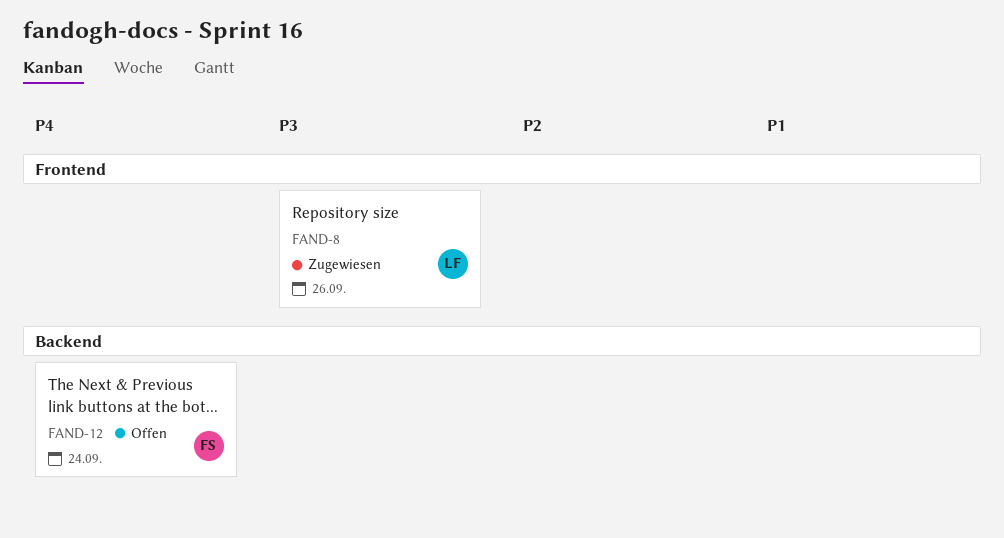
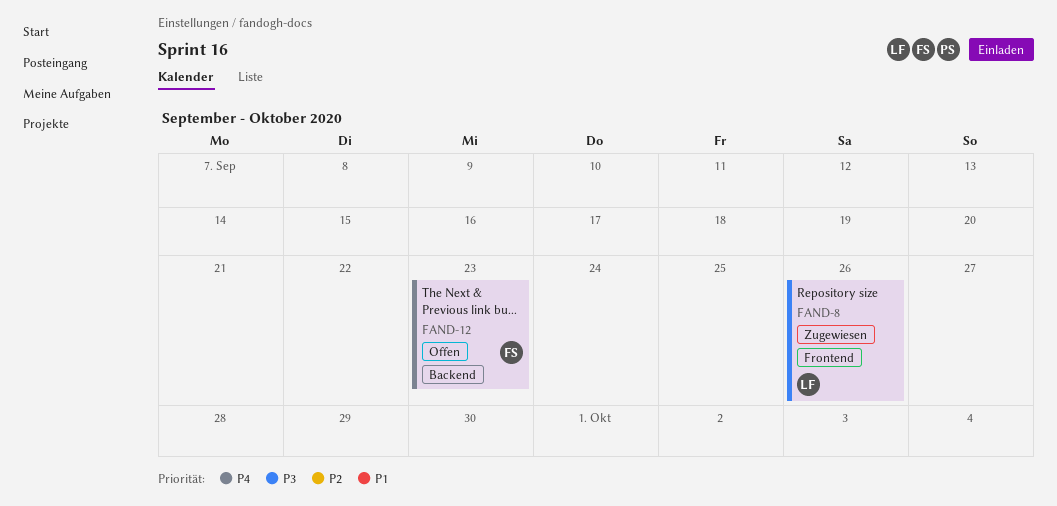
FAND-12, due: Sep 24 -> Sep 23

